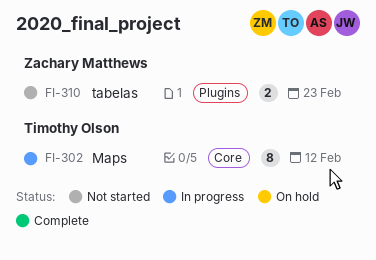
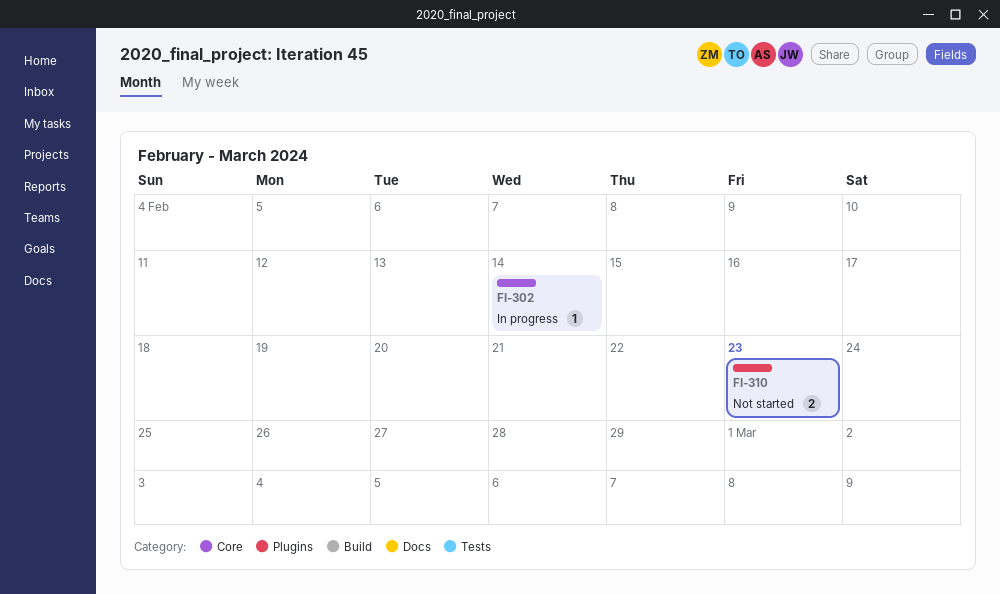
FI-302, estimate: 8 -> 1
FI-302, due: Feb 12 -> Feb 14

